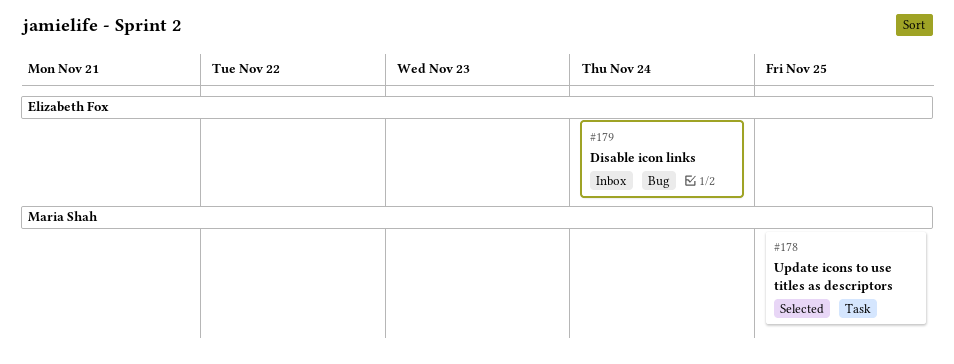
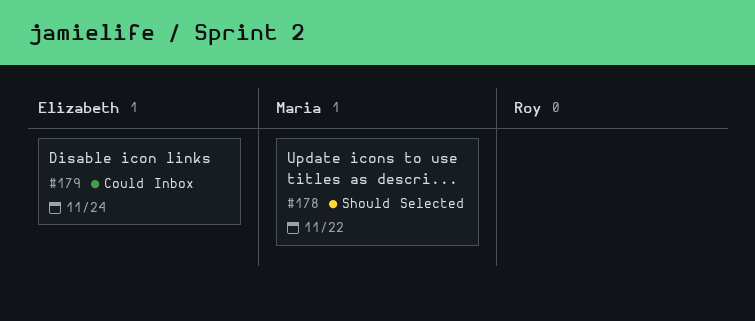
#178, due: Nov 25 -> Nov 22

